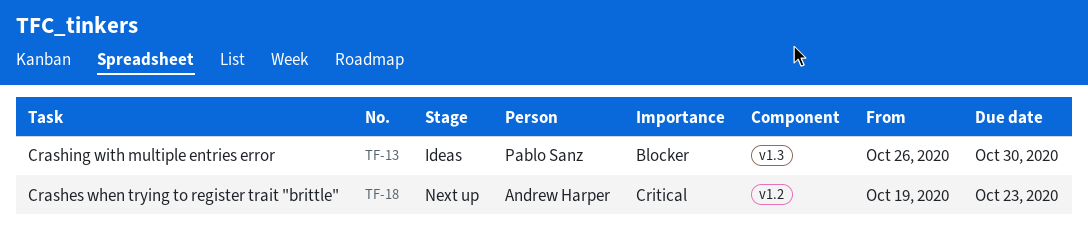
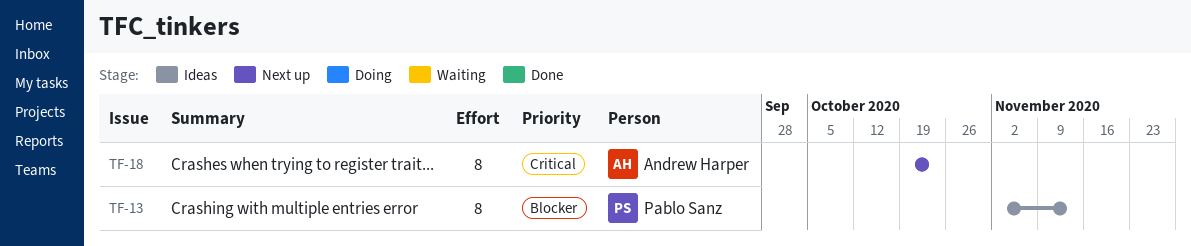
TF-13, start: Oct 26 -> Nov 2
TF-13, due: Oct 30 -> Nov 13

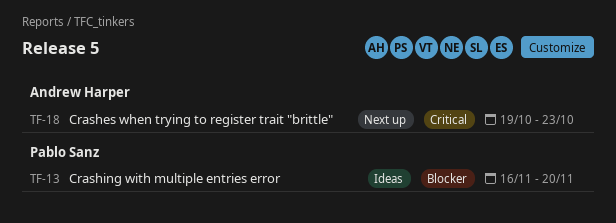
TF-13, start: Nov 2 -> Nov 16
TF-13, due: Nov 13 -> Nov 20

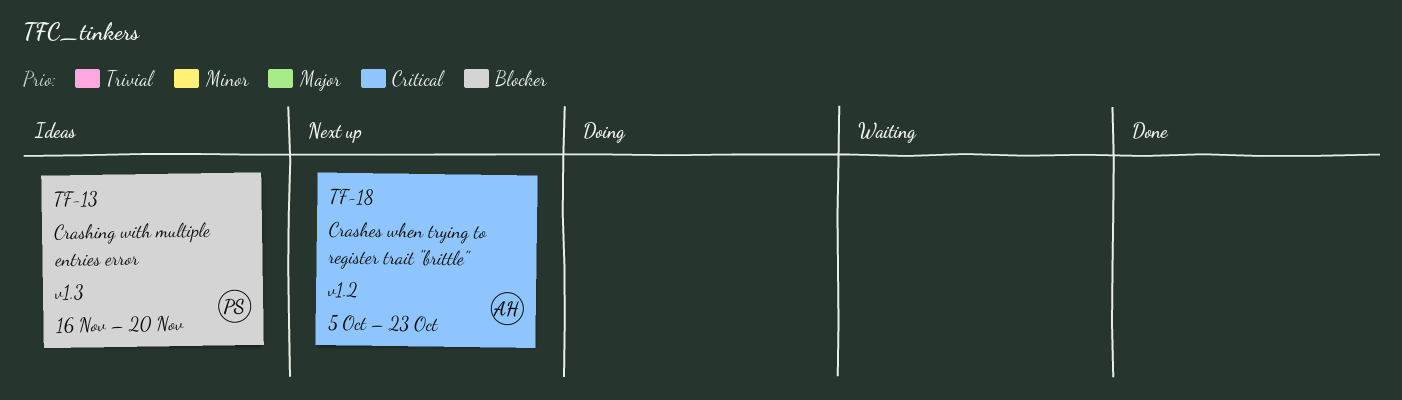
TF-18, start: Oct 19 -> Oct 5

